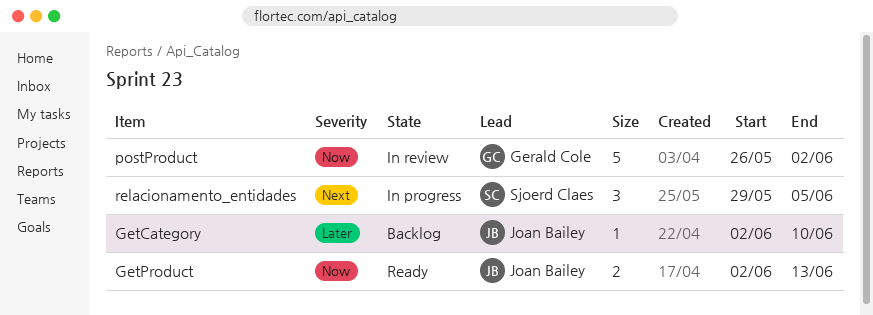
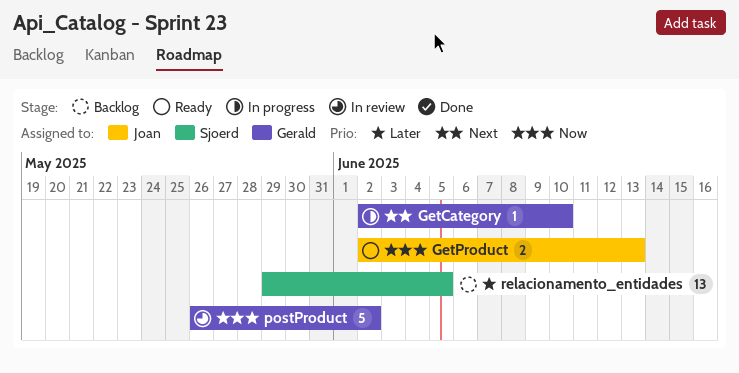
GetCategory, status: Backlog -> In progress
GetCategory, owner: Joan Bailey -> Gerald Cole
GetCategory, priority: Later -> Next
relacionamento_entidades, status: In progress -> Backlog
relacionamento_entidades, priority: Next -> Later
relacionamento_entidades, estimate: 3 -> 13

